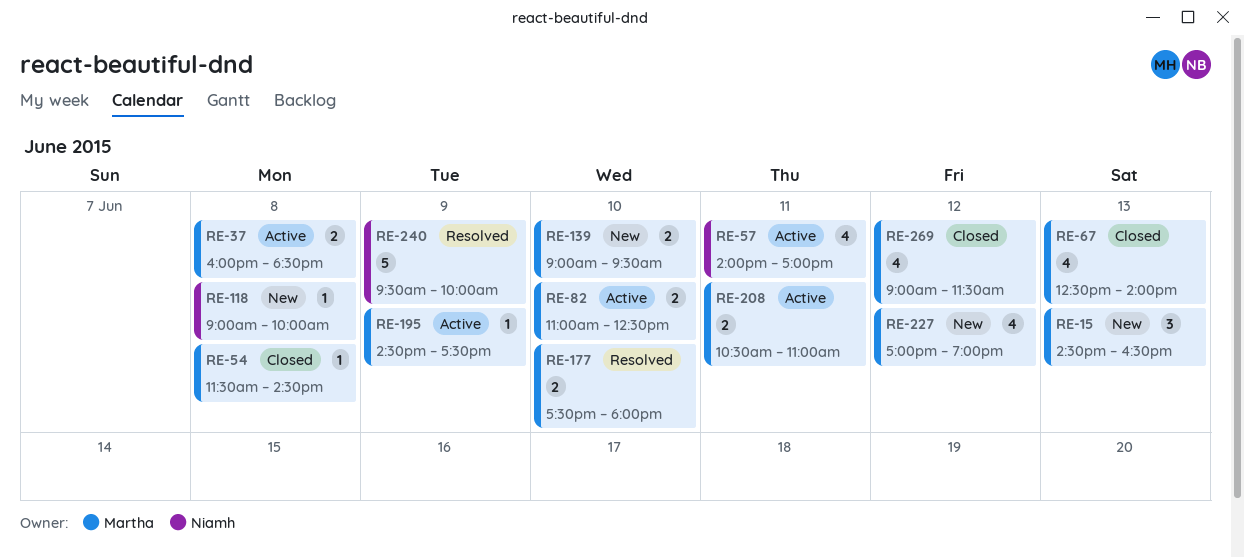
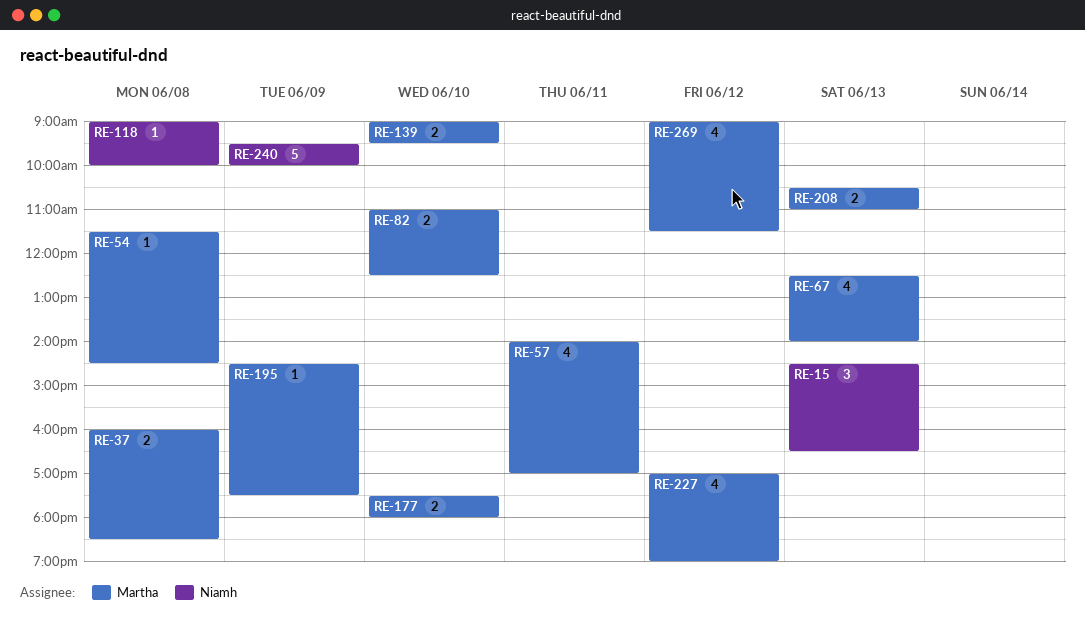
RE-15, owner: Martha -> Niamh
RE-57, owner: Niamh -> Martha
RE-208, day: Jun 11 -> Jun 13

